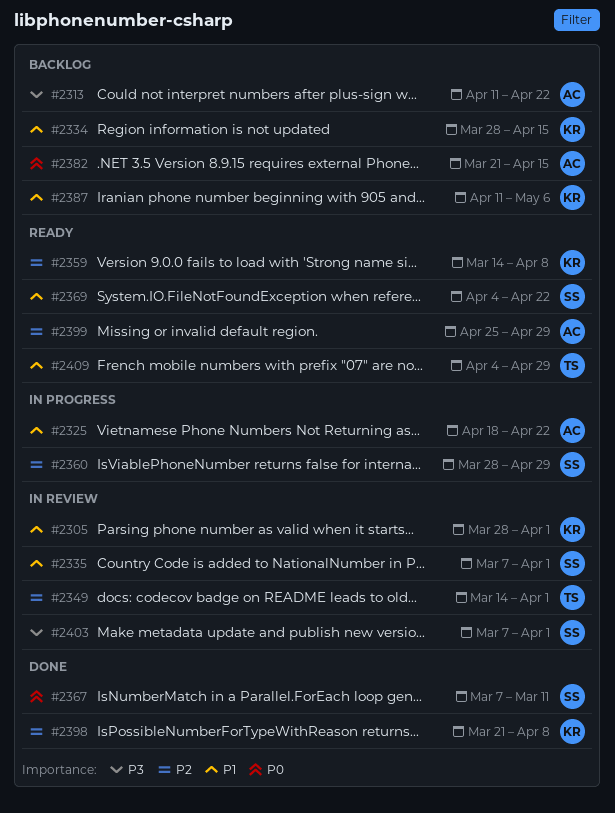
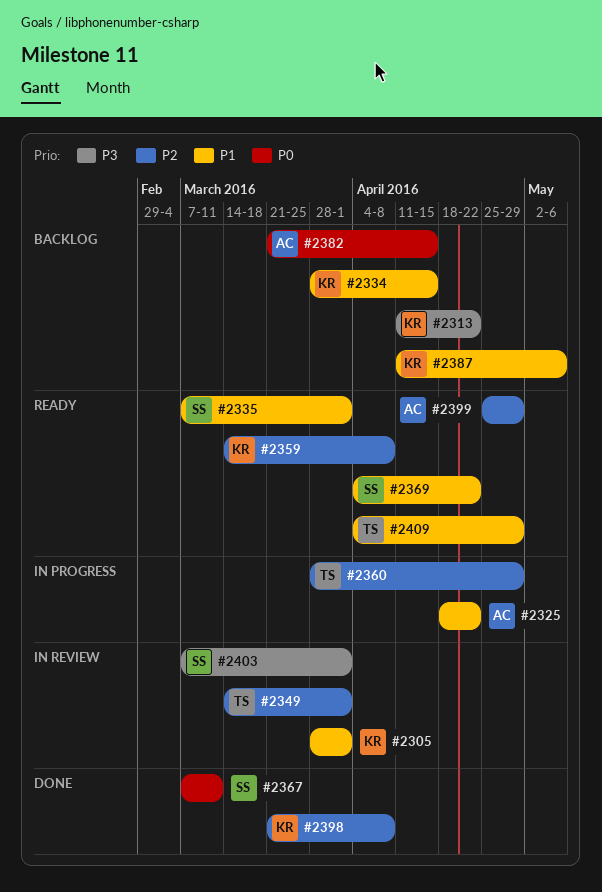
#2313, owner: AC -> KR
#2335, status: In review -> Ready
#2360, owner: SS -> TS

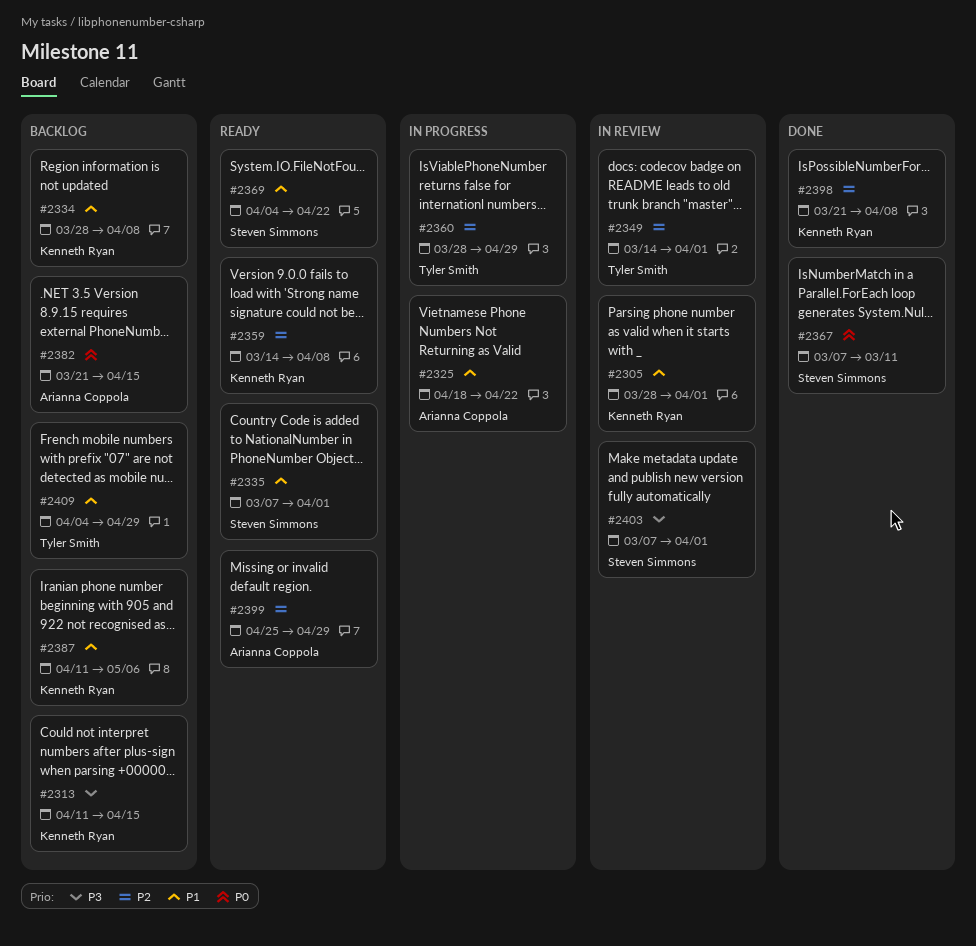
#2313, due: Apr 22 -> Apr 15
#2334, due: Apr 15 -> Apr 8
#2409, status: Ready -> Backlog

